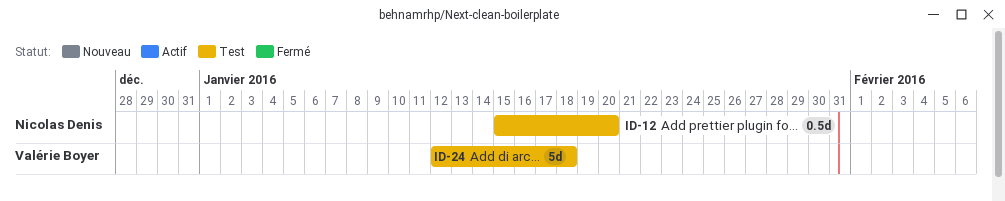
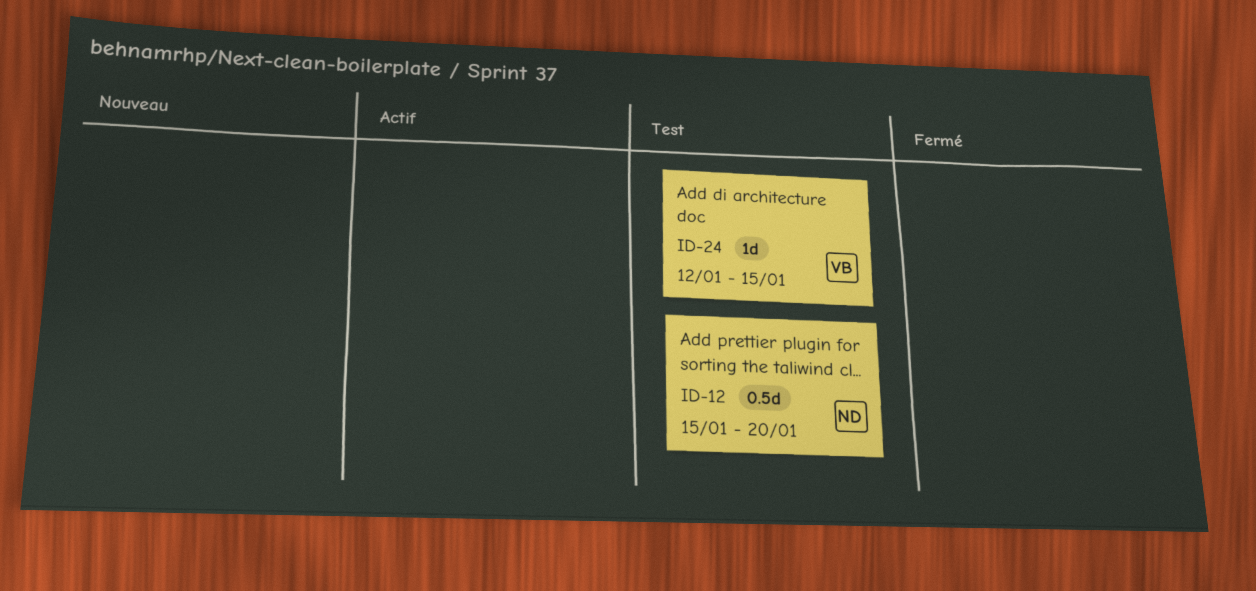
ID-24, estimate: 5d -> 1d
ID-24, due: Jan 18 -> Jan 15

